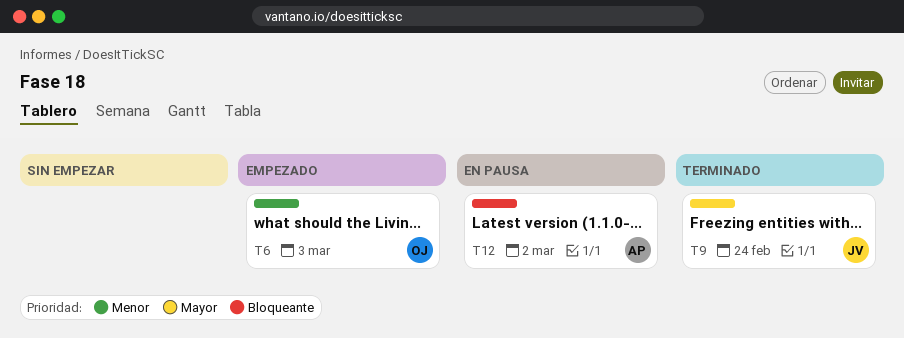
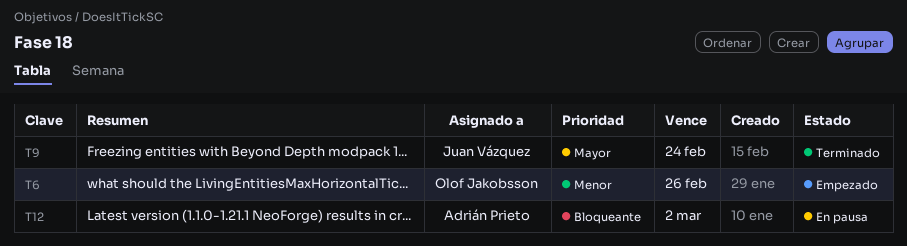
T6, due: Mar 3 -> Feb 26

